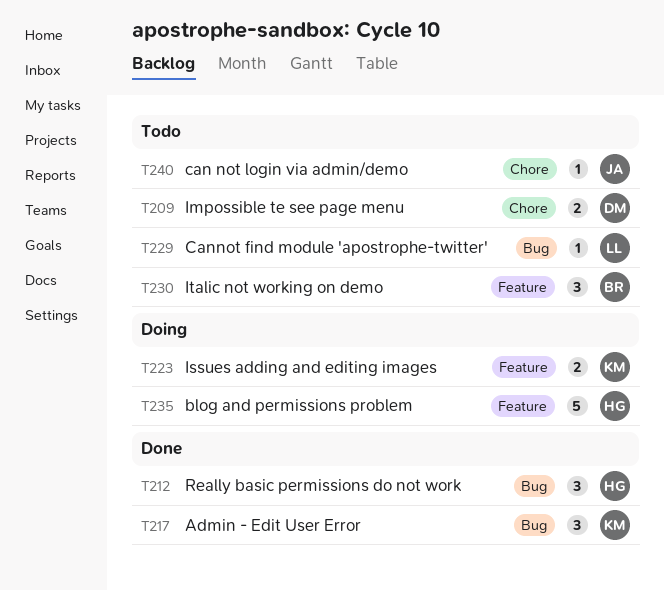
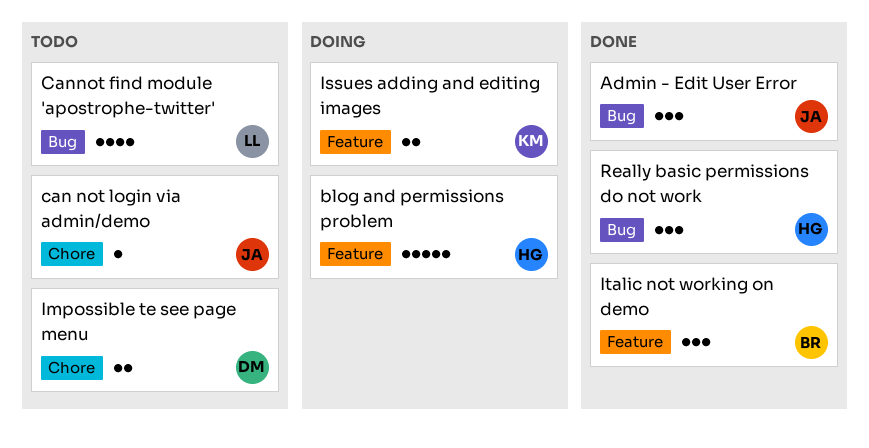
Admin - Edit User Error, owner: KM -> JA
Cannot find module 'apostrophe-twitter', estimate: 1 -> 4
Italic not working on demo, status: Todo -> Done

